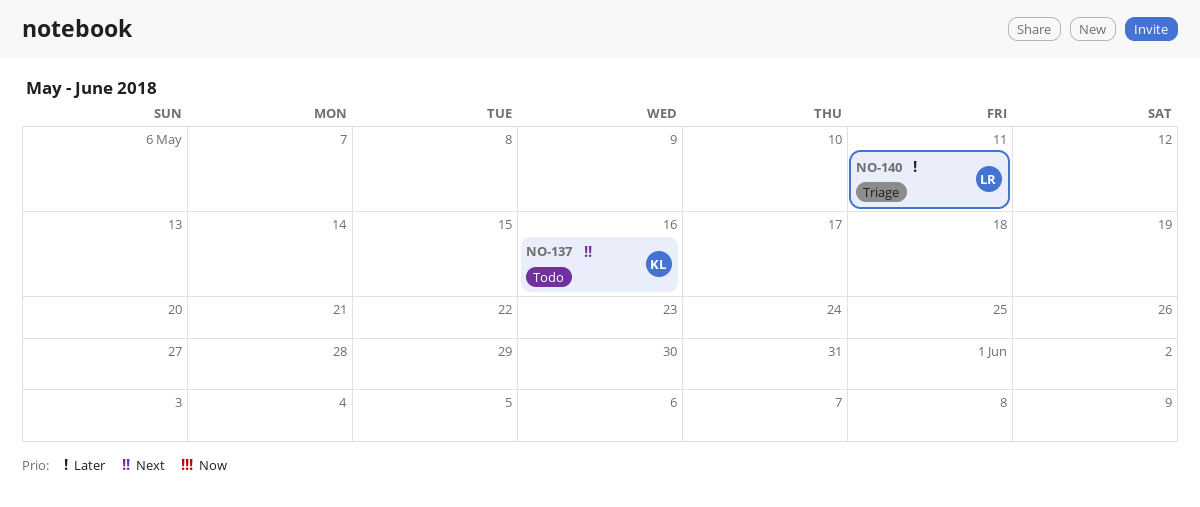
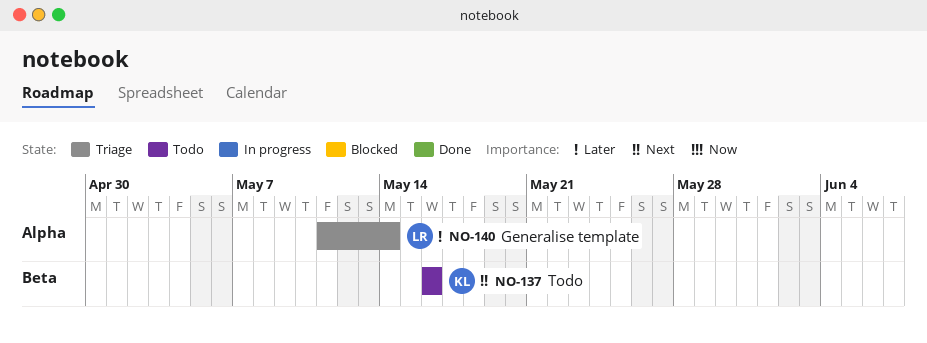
NO-140, due: May 11 -> May 14

